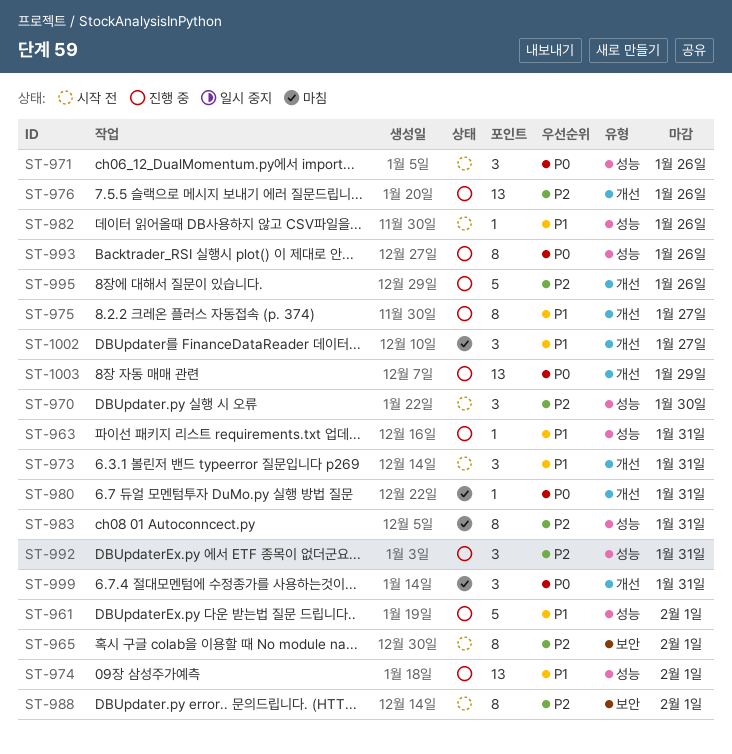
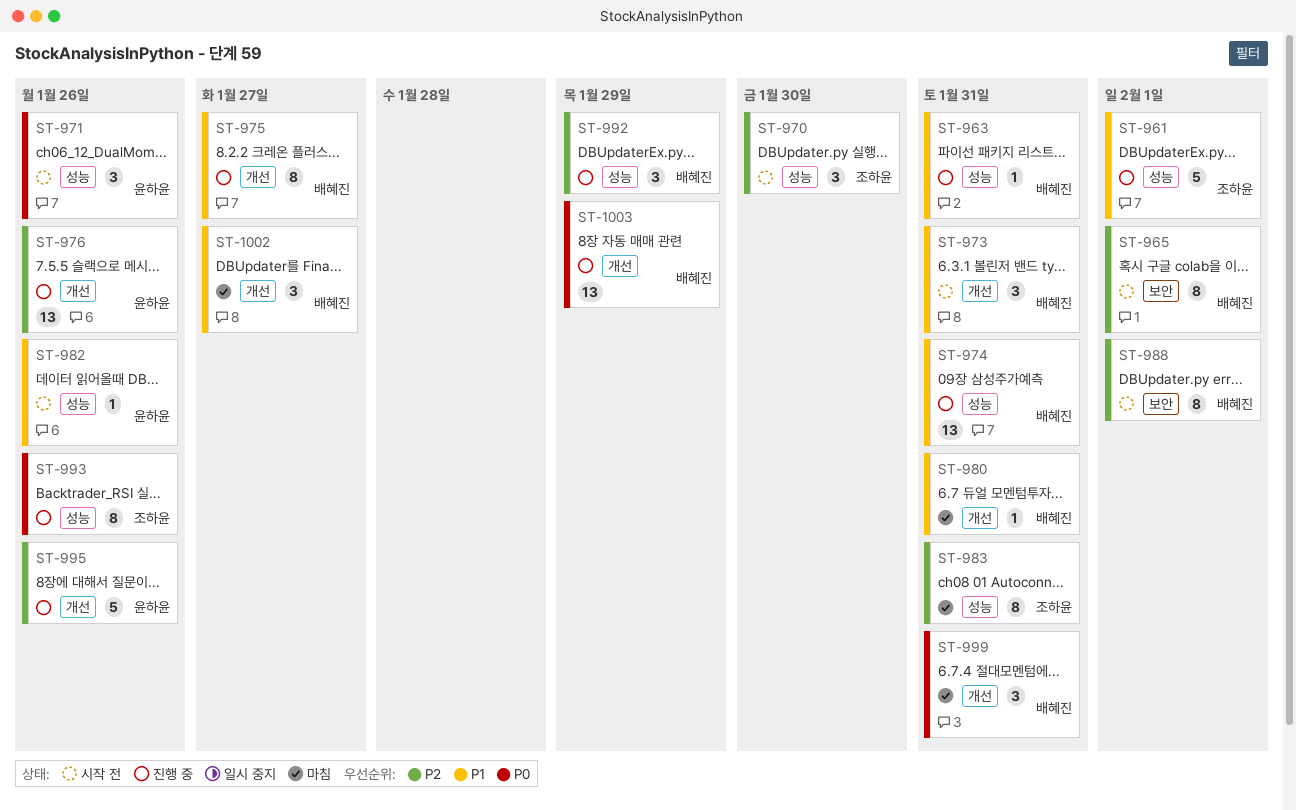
ST-974, due: Feb 1 -> Jan 31
ST-980, priority: P0 -> P1
ST-992, due: Jan 31 -> Jan 29

